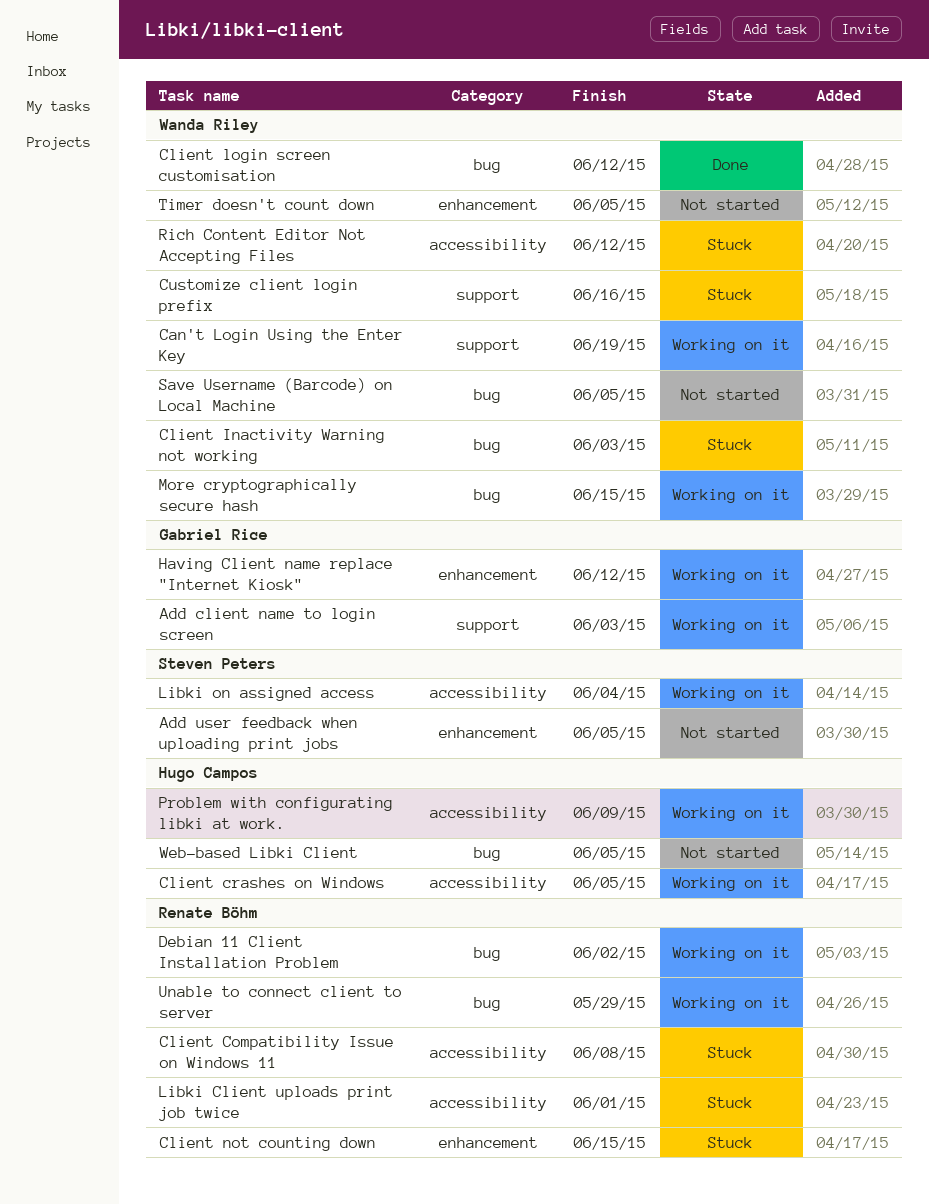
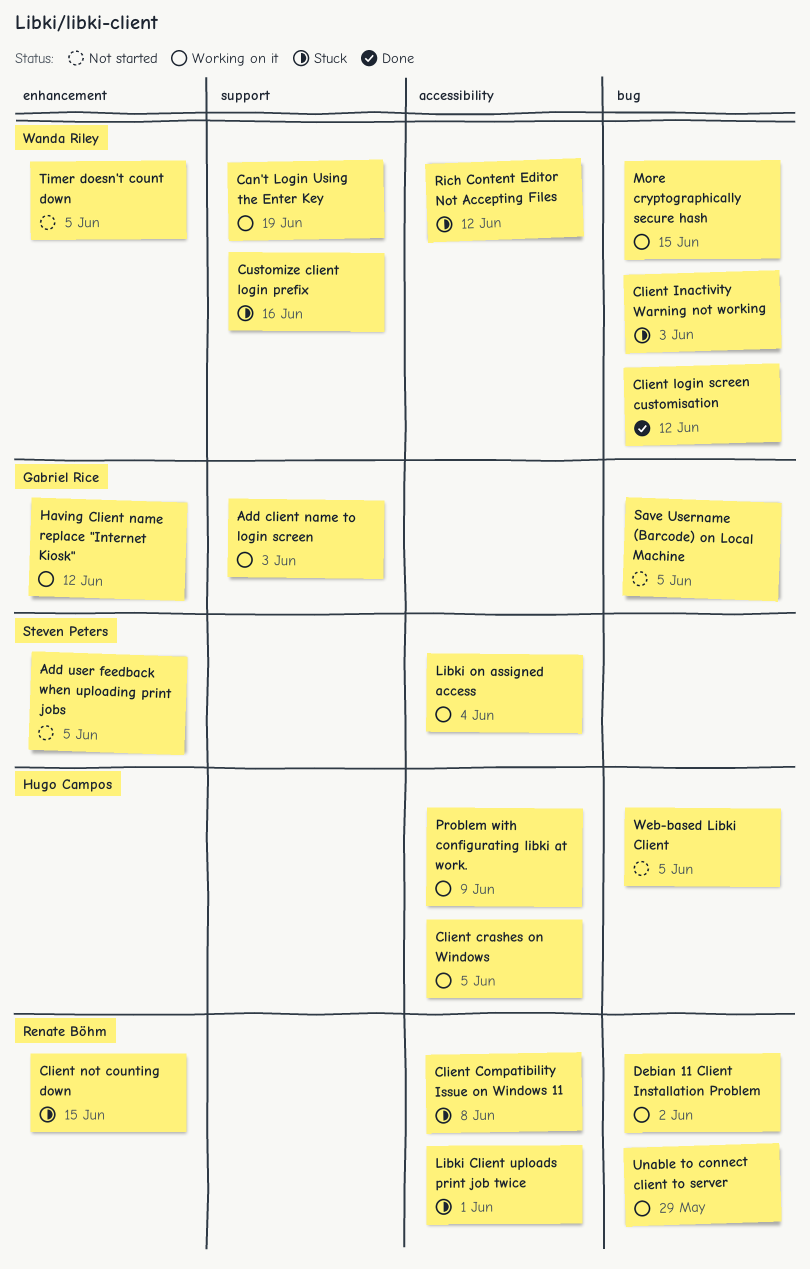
Save Username (Barcode) on Local Machine, owner: Wanda Riley -> Gabriel Rice

